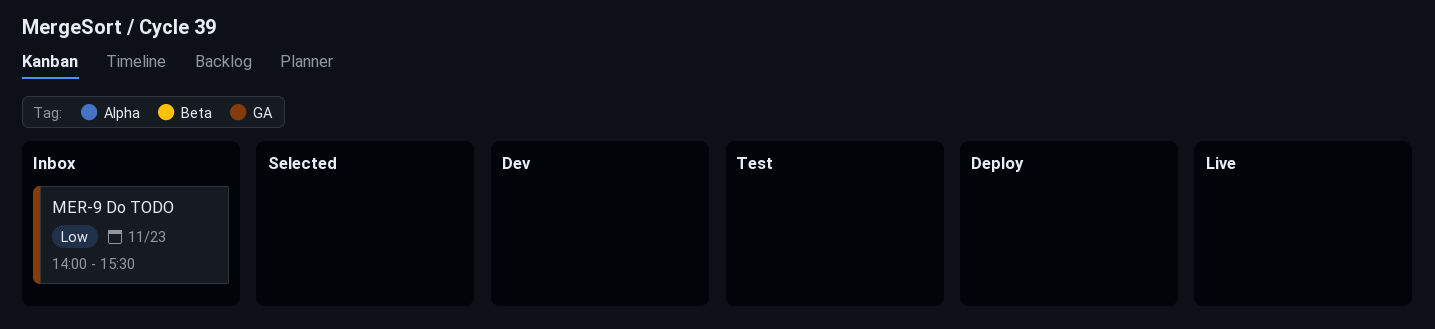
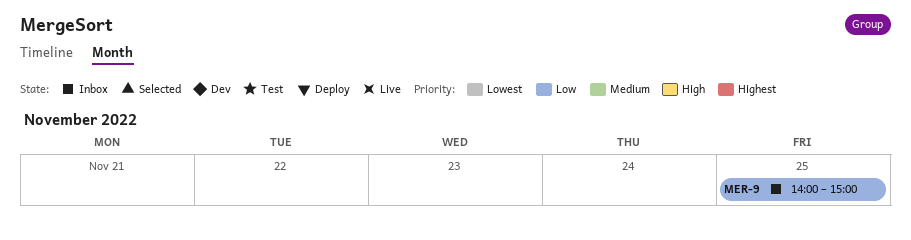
MER-9, day: Nov 23 -> Nov 25
MER-9, ends: 15:30 -> 15:00

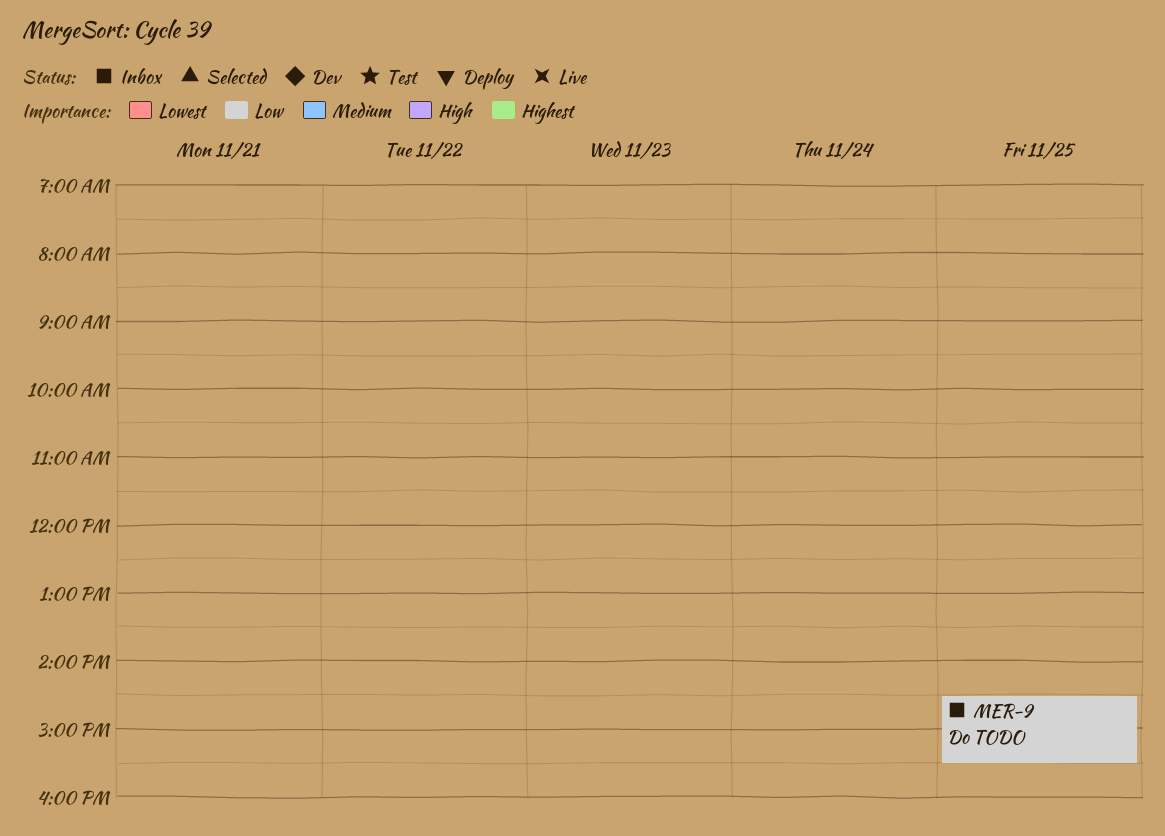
MER-9, begins: 14:00 -> 14:30
MER-9, ends: 15:00 -> 15:30

